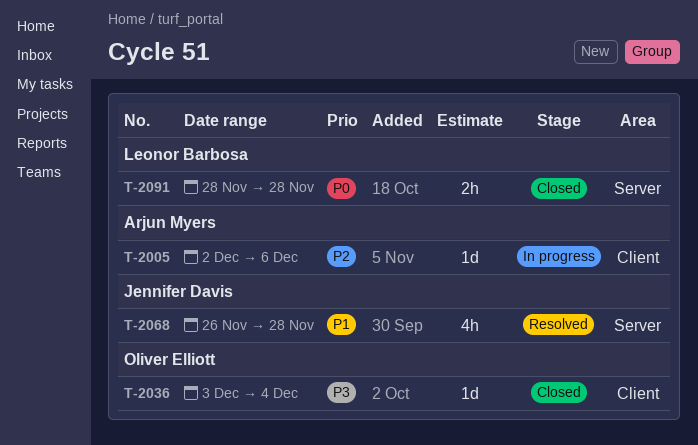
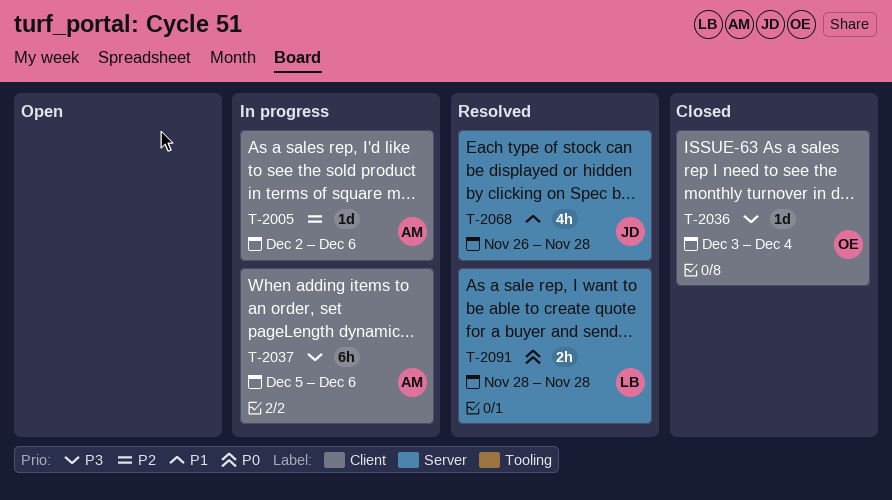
T-2037: none -> present
T-2091, status: Closed -> Resolved

